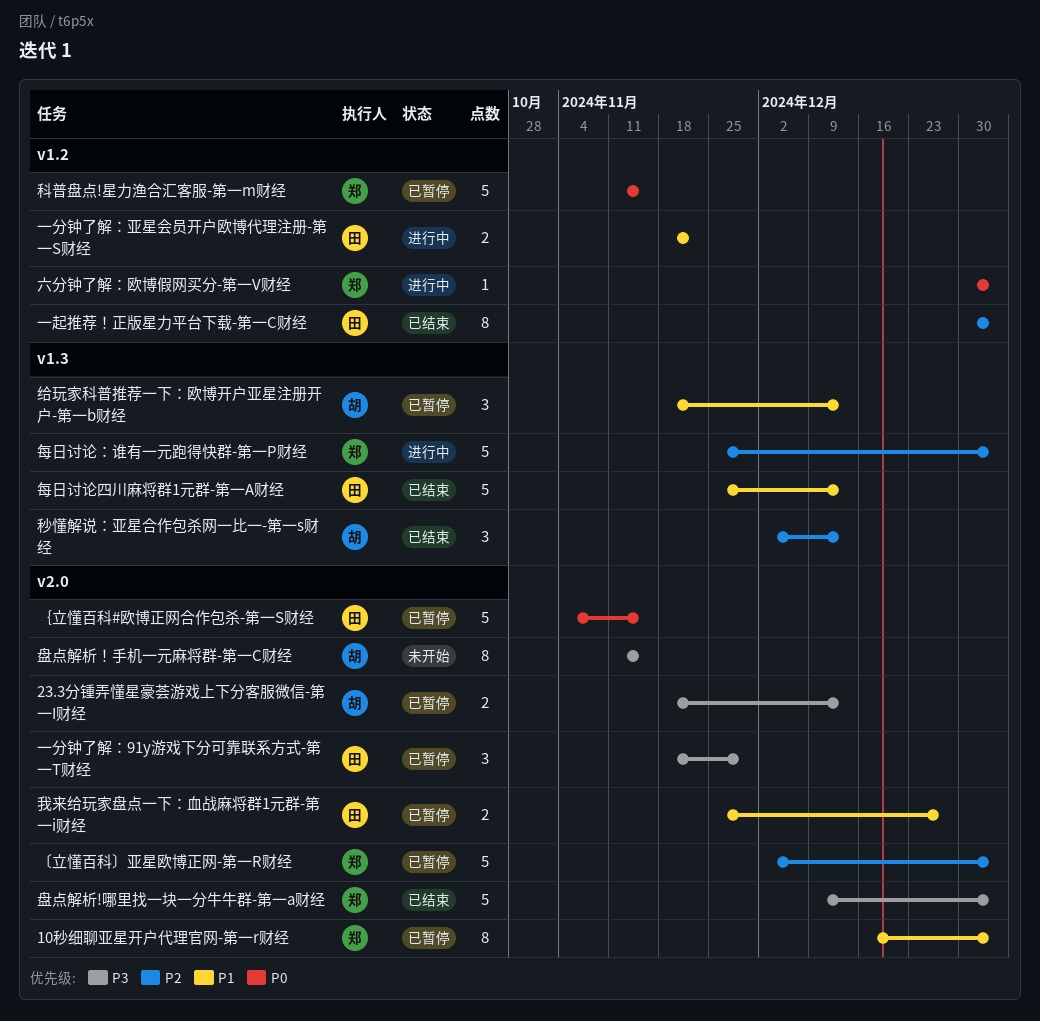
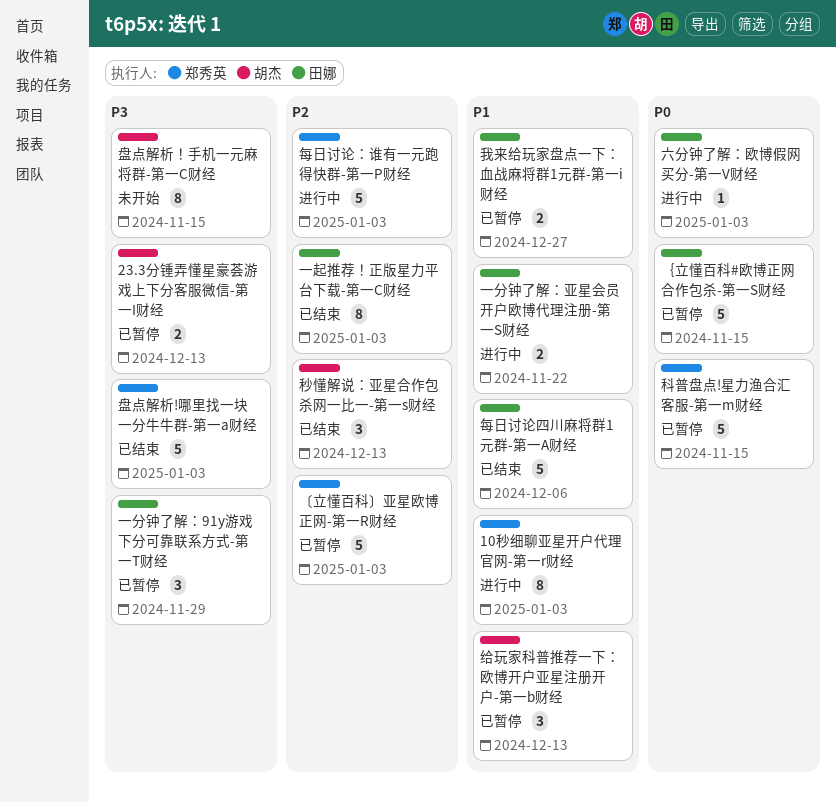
10秒细聊亚星开户代理官网-第一r财经, status: 已暂停 -> 进行中
六分钟了解：欧博假网买分-第一V财经, owner: 郑秀英 -> 田娜
每日讨论四川麻将群1元群-第一A财经, due: Dec 13 -> Dec 6

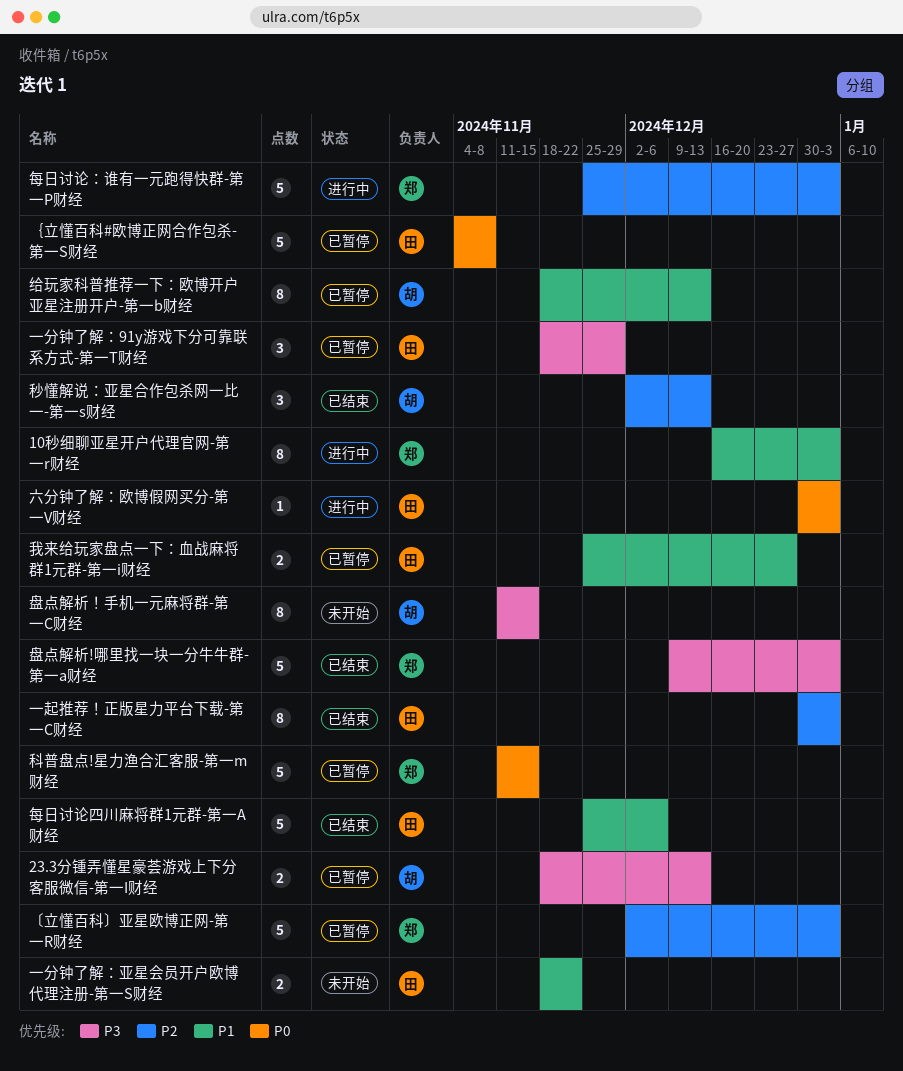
一分钟了解：亚星会员开户欧博代理注册-第一S财经, status: 进行中 -> 未开始
给玩家科普推荐一下：欧博开户亚星注册开户-第一b财经, estimate: 3 -> 8
｛立懂百科#欧博正网合作包杀-第一S财经, due: Nov 15 -> Nov 8

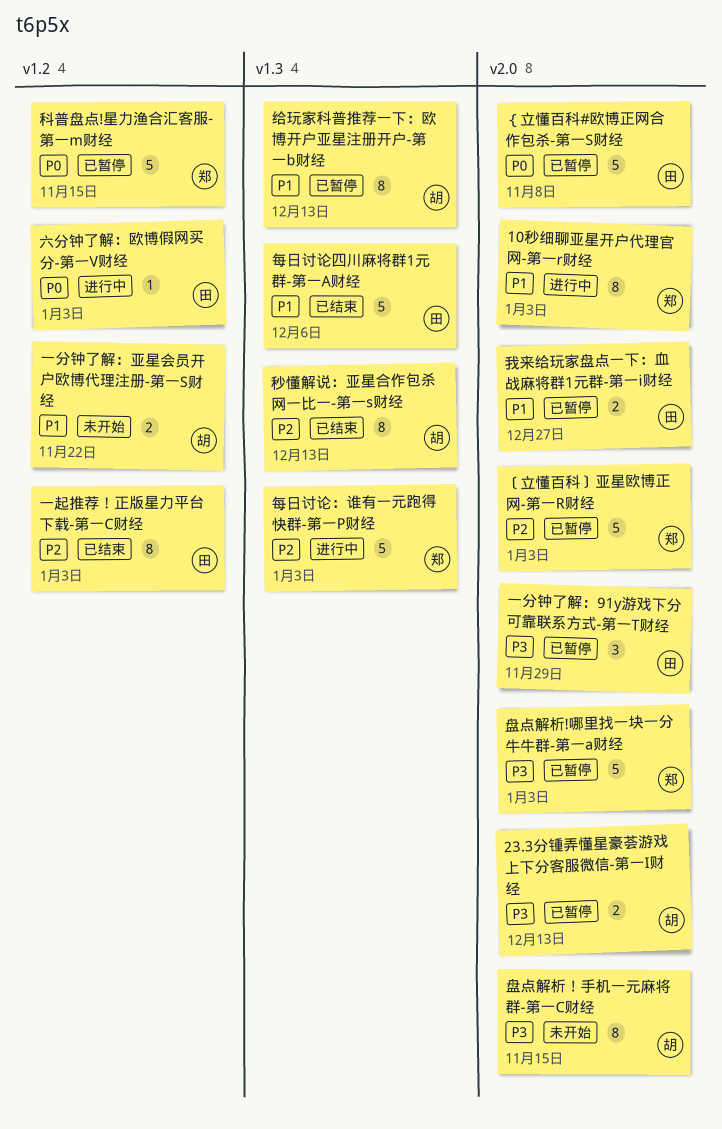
一分钟了解：亚星会员开户欧博代理注册-第一S财经, owner: 田 -> 胡
盘点解析!哪里找一块一分牛牛群-第一a财经, status: 已结束 -> 已暂停
秒懂解说：亚星合作包杀网一比一-第一s财经, estimate: 3 -> 8

